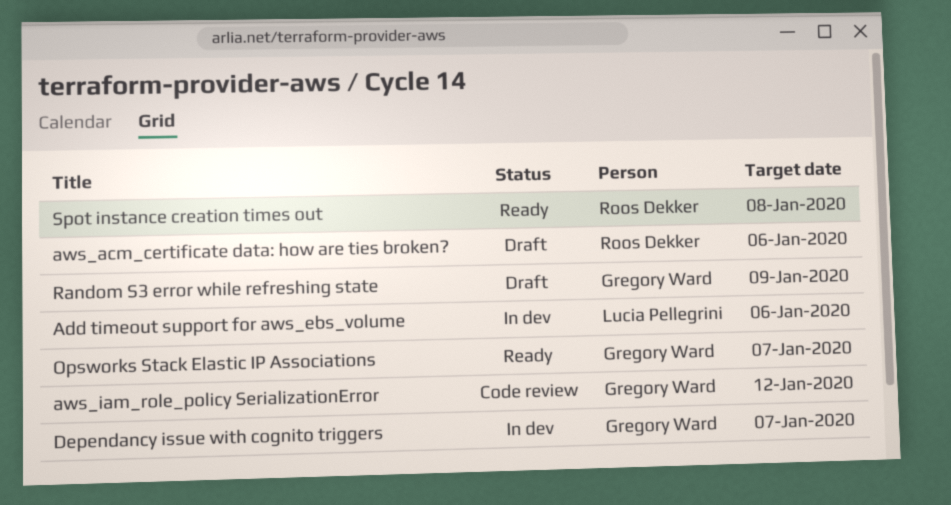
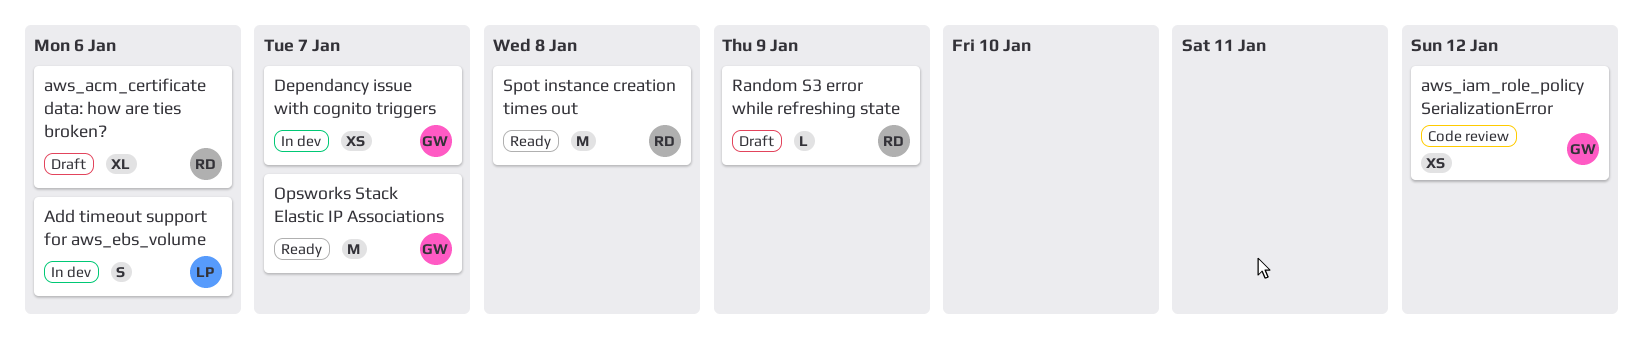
Random S3 error while refreshing state, owner: Gregory Ward -> Roos Dekker

